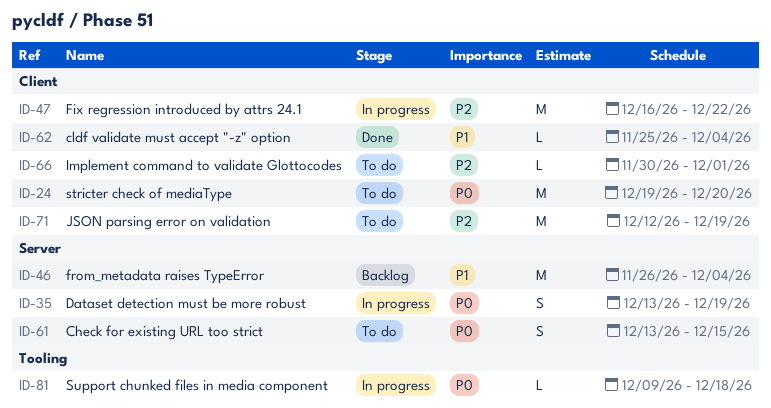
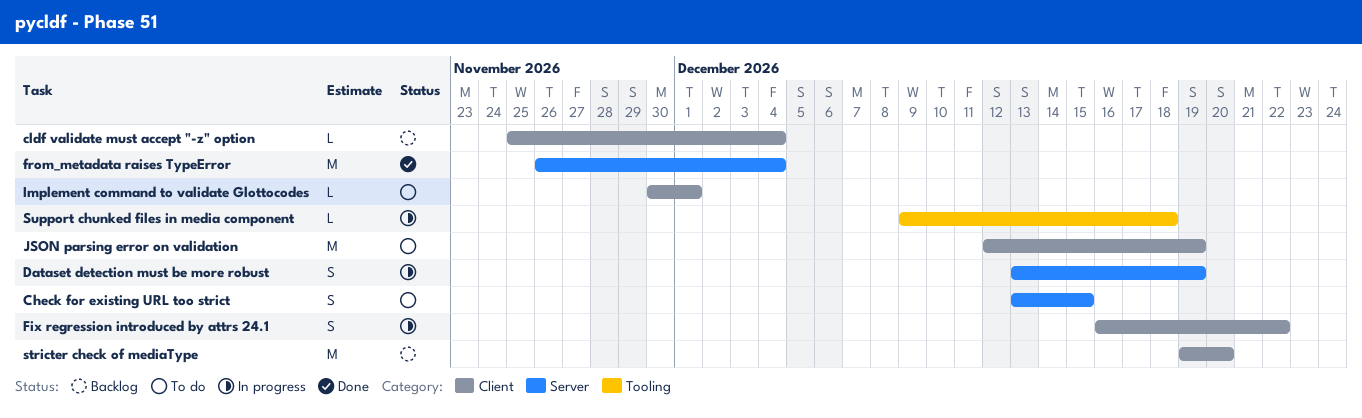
cldf validate must accept "-z" option, status: Done -> Backlog
Fix regression introduced by attrs 24.1, estimate: M -> S
from_metadata raises TypeError, status: Backlog -> Done
stricter check of mediaType, status: To do -> Backlog

